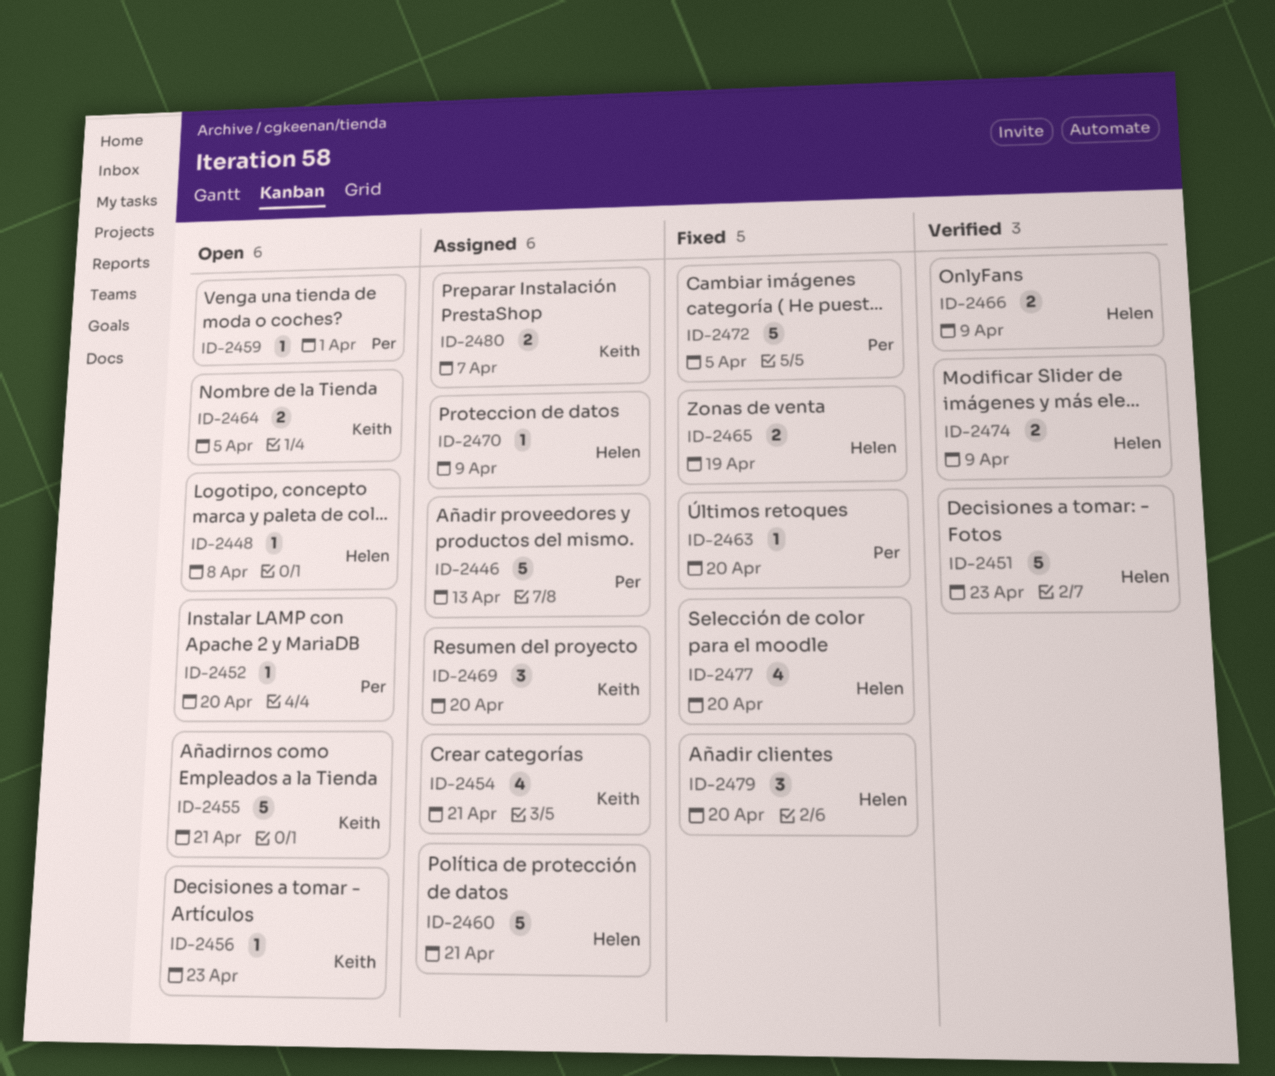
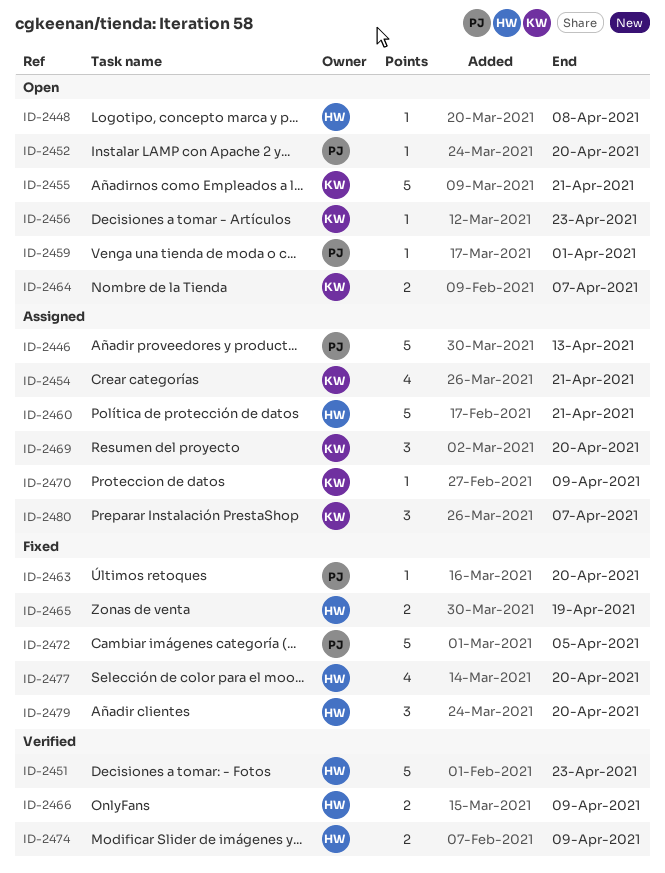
ID-2464, due: Apr 5 -> Apr 7
ID-2470, owner: Helen -> Keith
ID-2480, estimate: 2 -> 3

